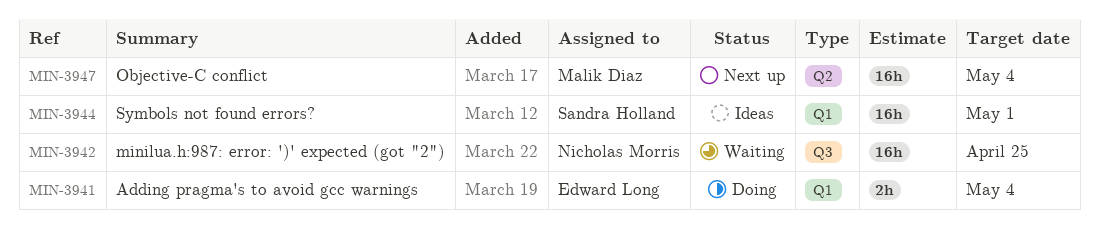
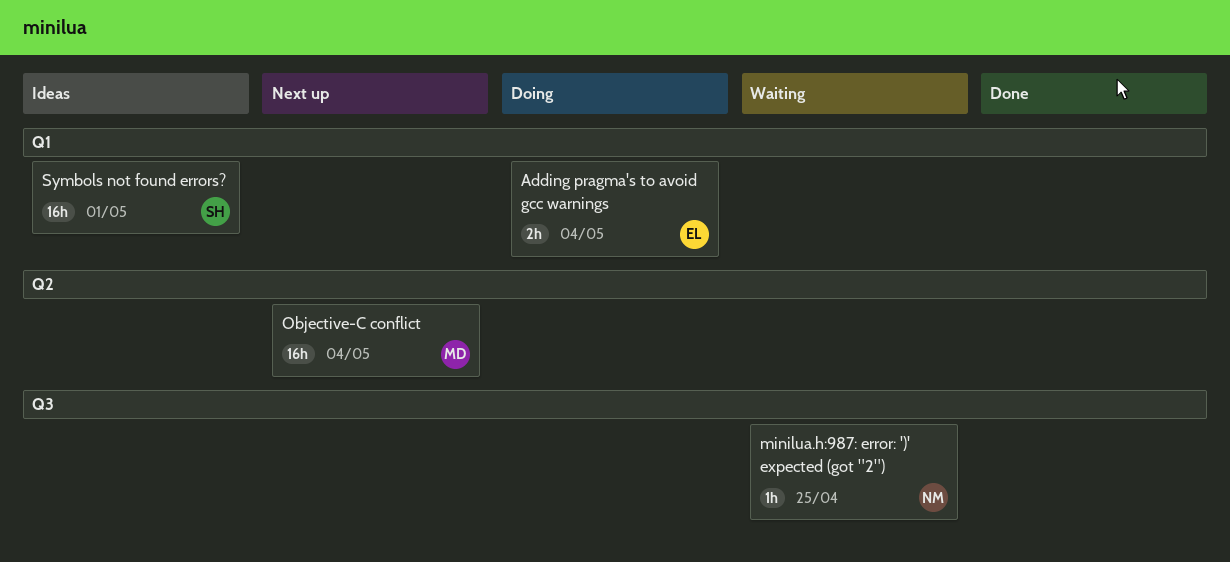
minilua.h:987: error: ')' expected (got "2"), estimate: 16h -> 1h

